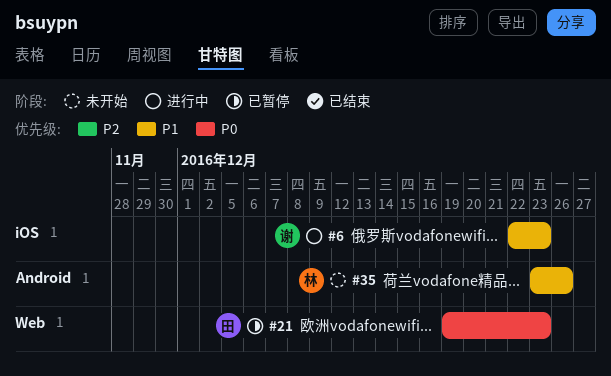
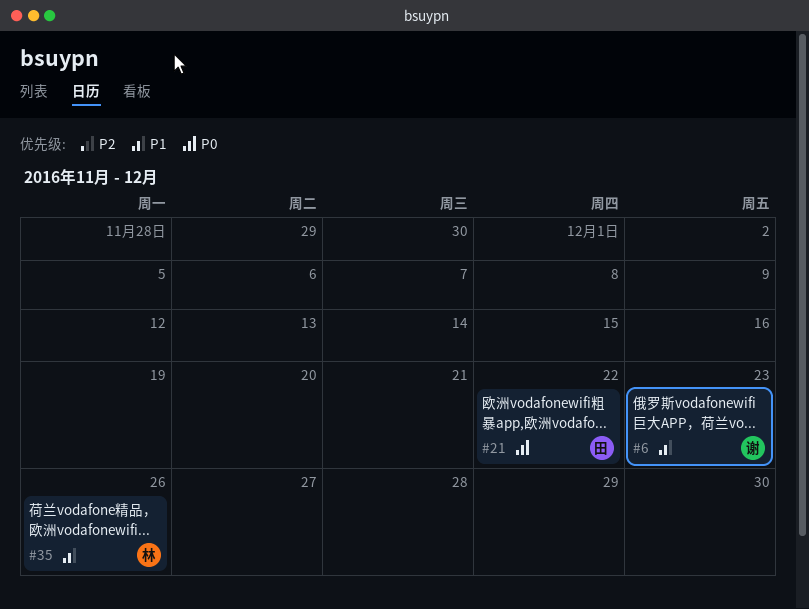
#21, due: Dec 23 -> Dec 22

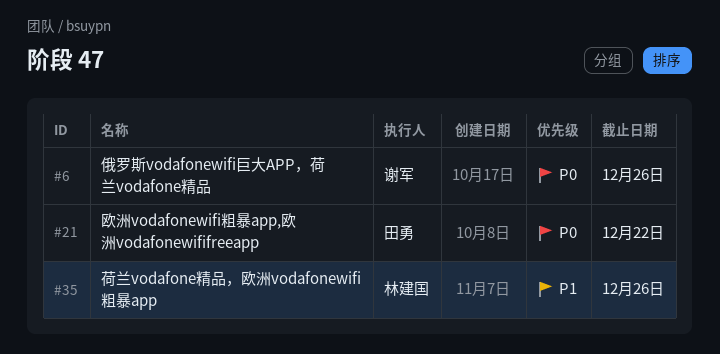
#6, priority: P1 -> P0
#6, due: Dec 23 -> Dec 26

